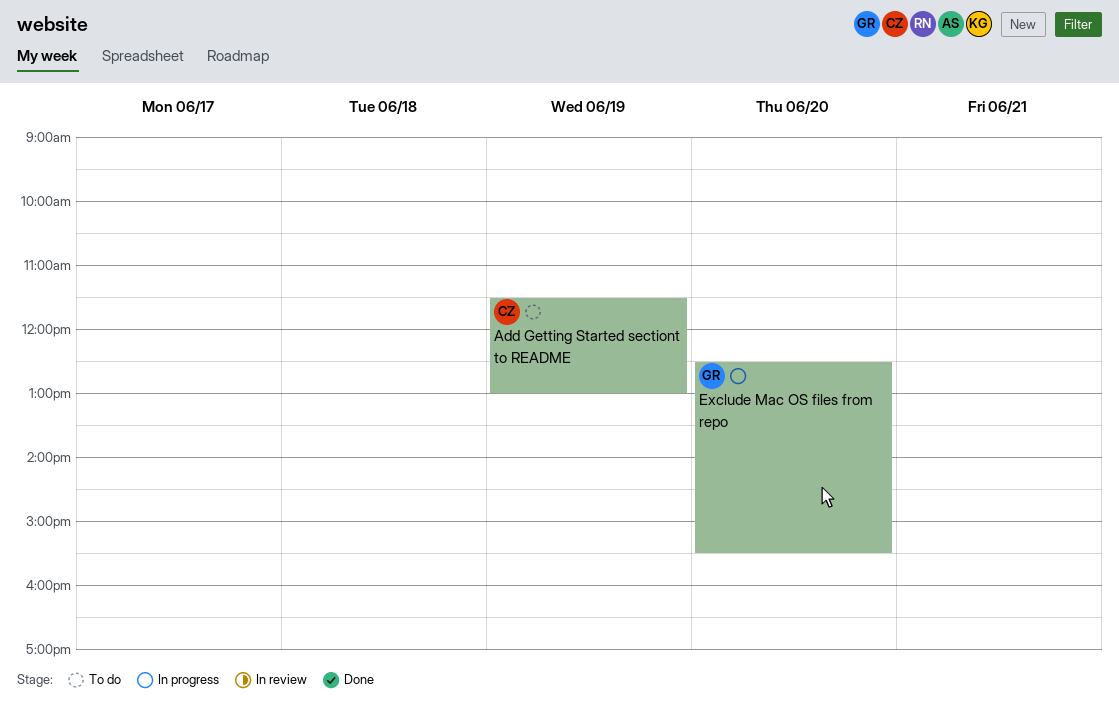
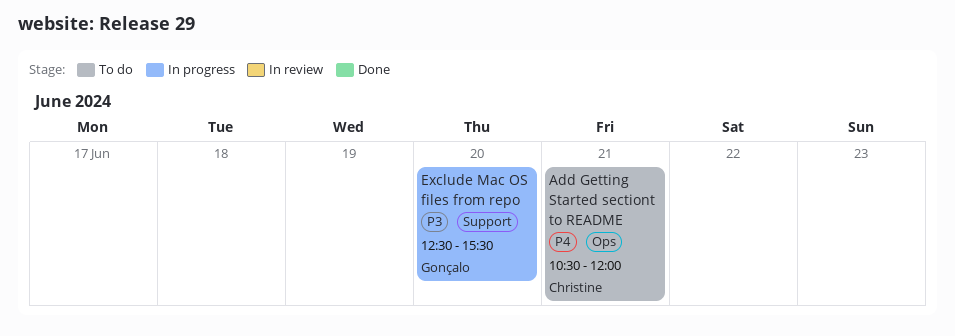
Add Getting Started sectiont to README, day: Jun 19 -> Jun 21
Add Getting Started sectiont to README, begins: 11:30 -> 10:30
Add Getting Started sectiont to README, ends: 13:00 -> 12:00

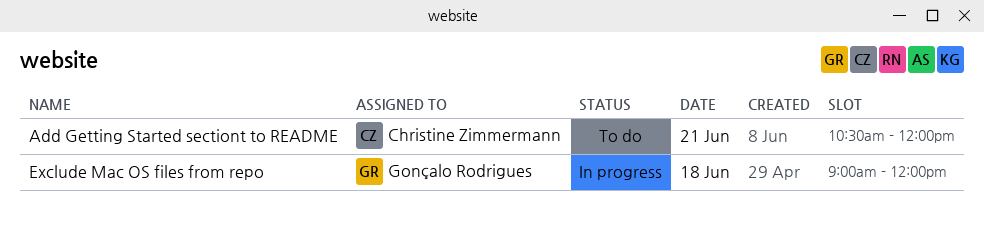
Exclude Mac OS files from repo, day: Jun 20 -> Jun 18
Exclude Mac OS files from repo, begins: 12:30 -> 09:00
Exclude Mac OS files from repo, ends: 15:30 -> 12:00

